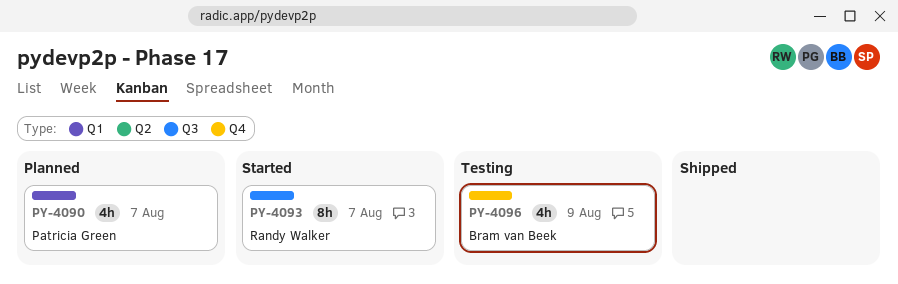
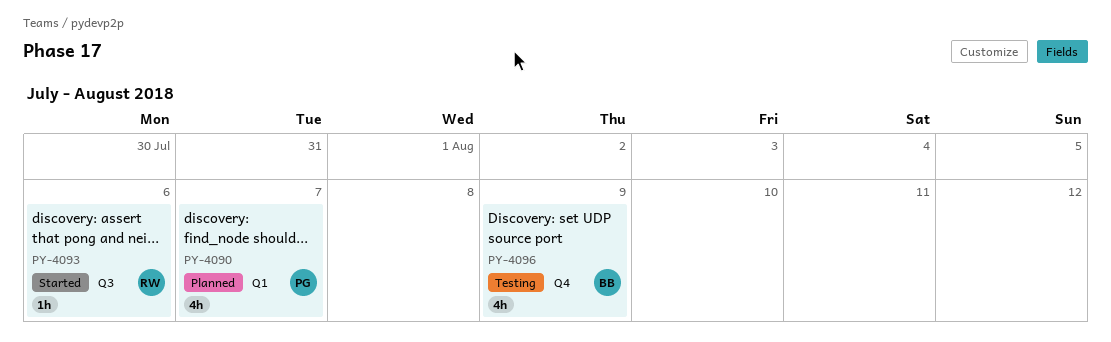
PY-4093, estimate: 8h -> 1h
PY-4093, due: Aug 7 -> Aug 6

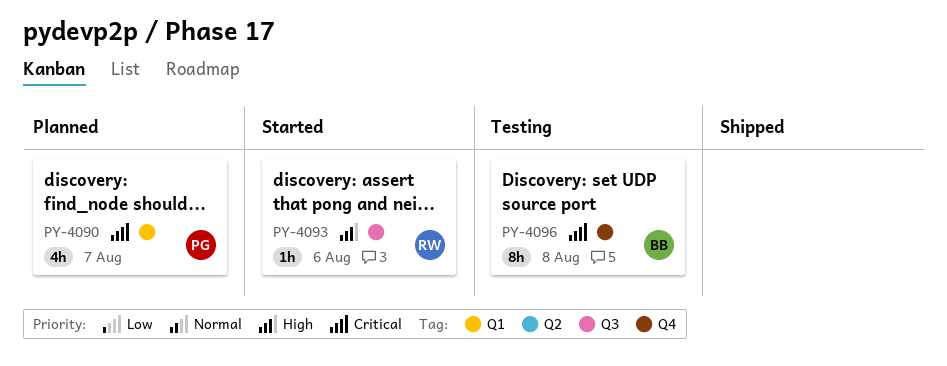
PY-4096, estimate: 4h -> 8h
PY-4096, due: Aug 9 -> Aug 8

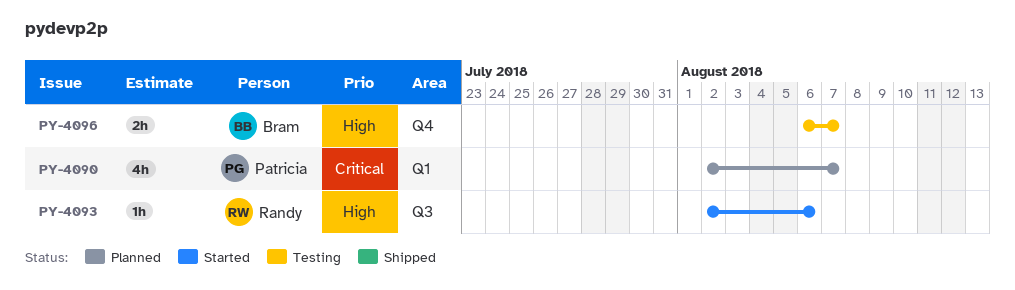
PY-4096, priority: Critical -> High
PY-4096, estimate: 8h -> 2h
PY-4096, due: Aug 8 -> Aug 7

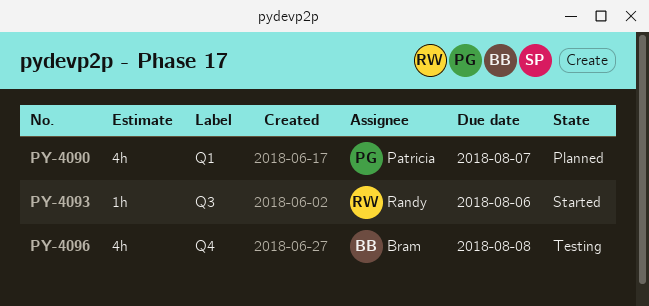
PY-4096, estimate: 2h -> 4h
PY-4096, due: Aug 7 -> Aug 8

